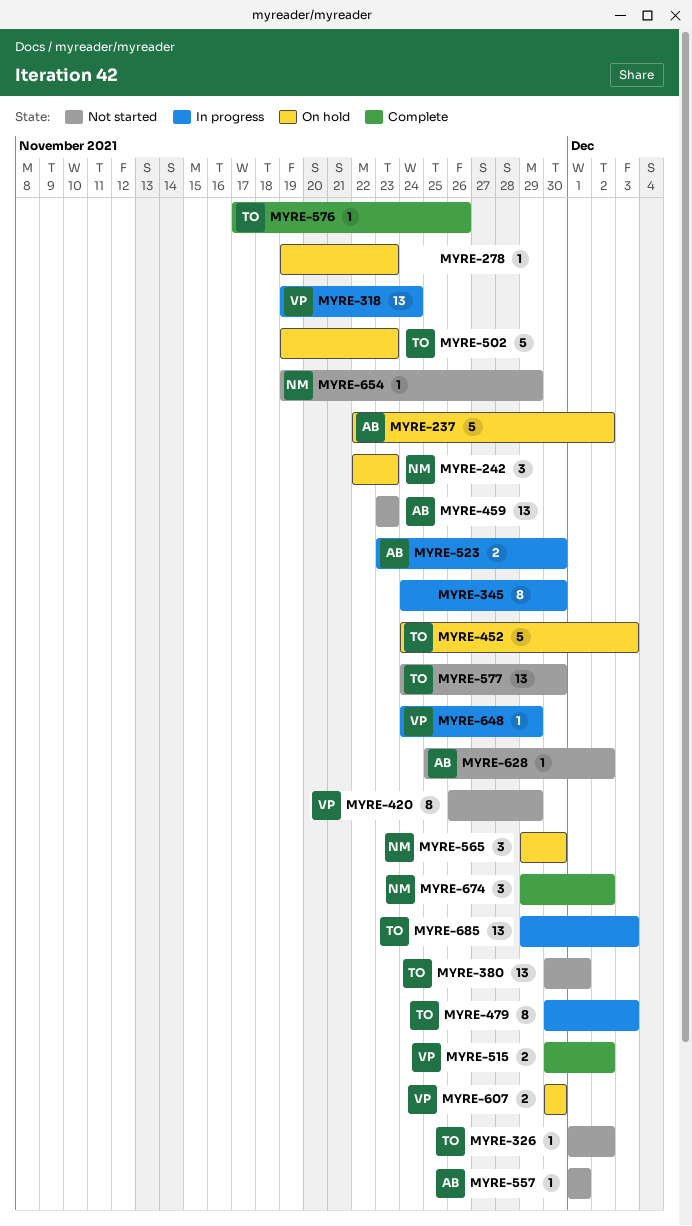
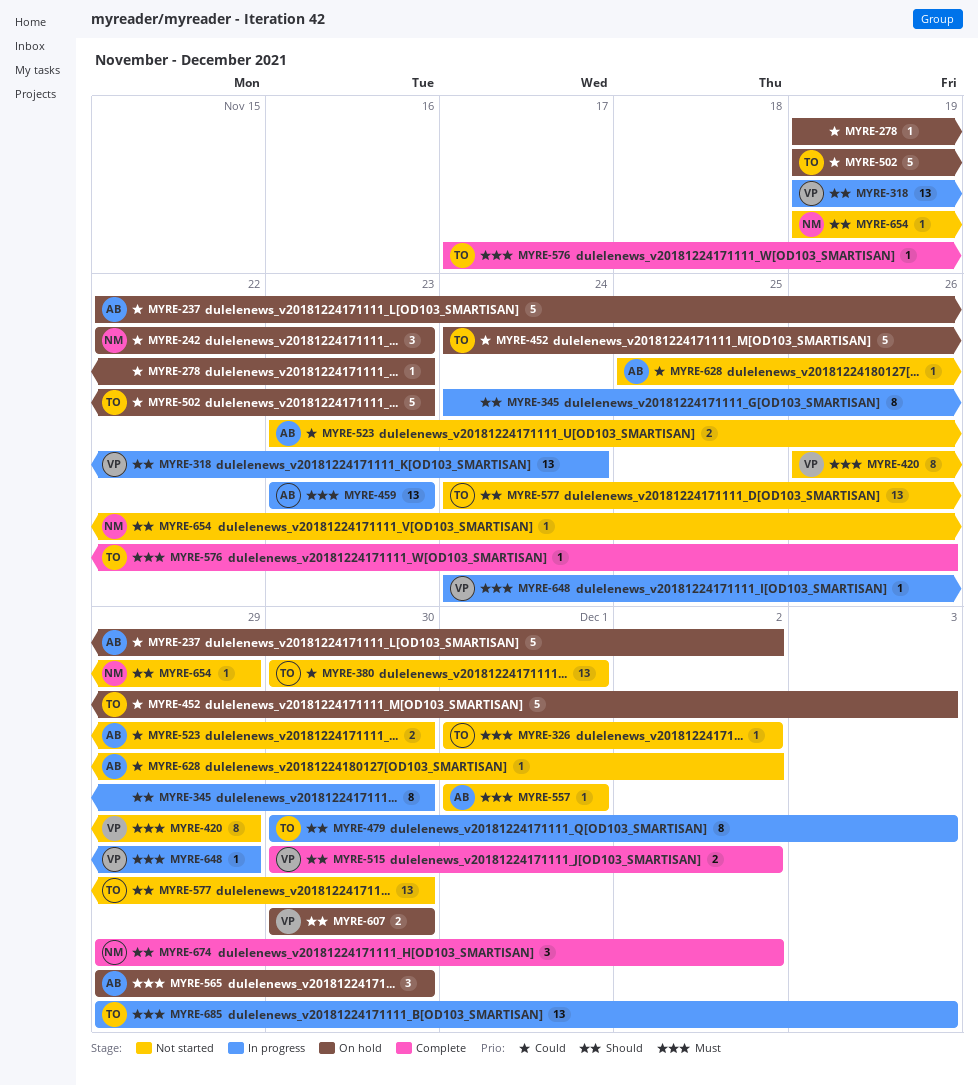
MYRE-459, status: Not started -> In progress
MYRE-523, status: In progress -> Not started
MYRE-565, owner: NM -> AB

